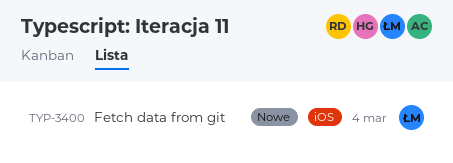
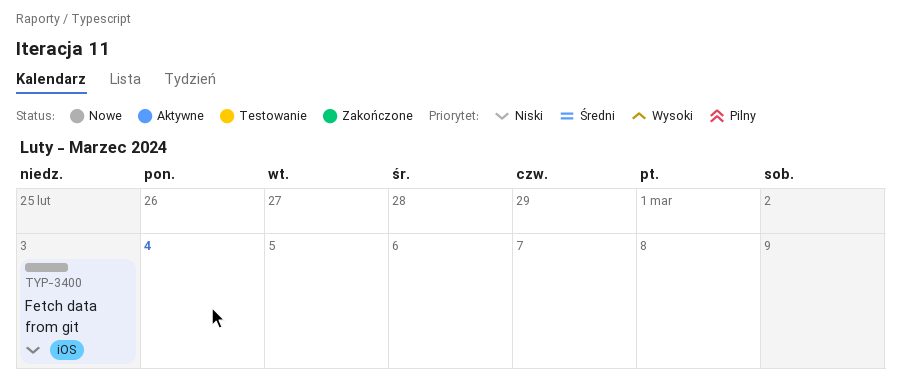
TYP-3400, due: Mar 4 -> Mar 3

